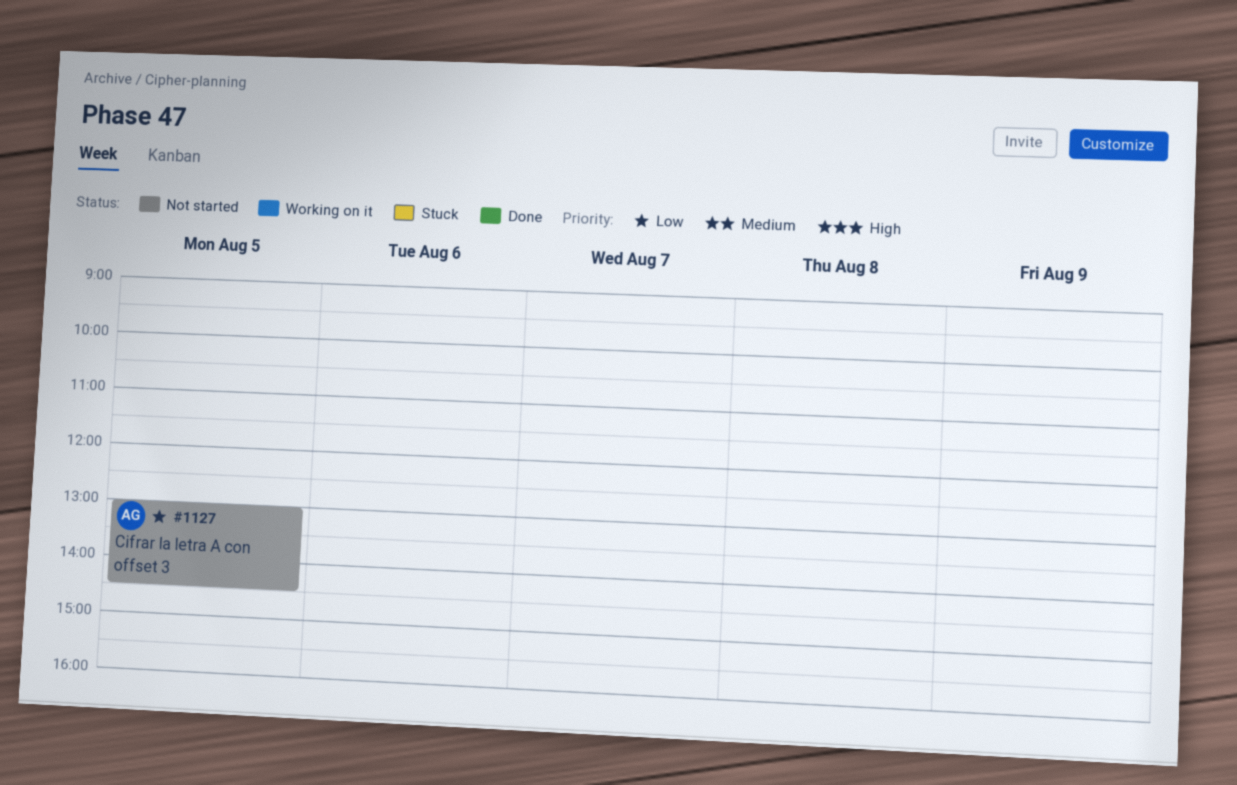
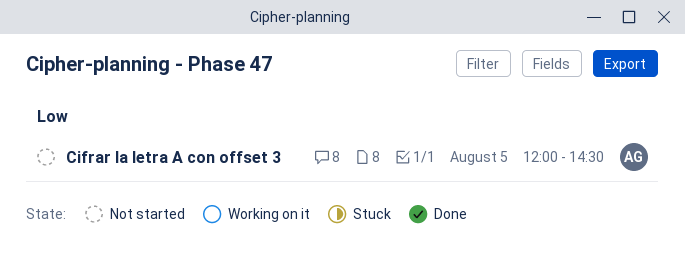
Cifrar la letra A con offset 3, begins: 13:00 -> 12:00

